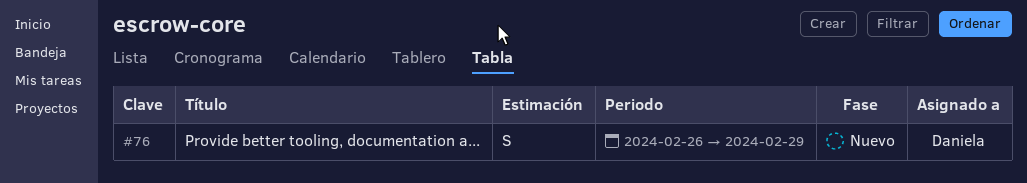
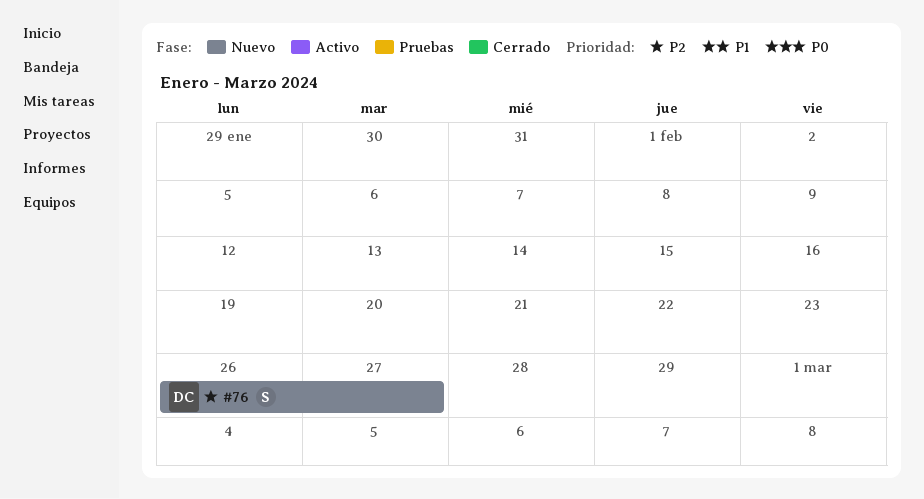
#76, due: Feb 29 -> Feb 27

